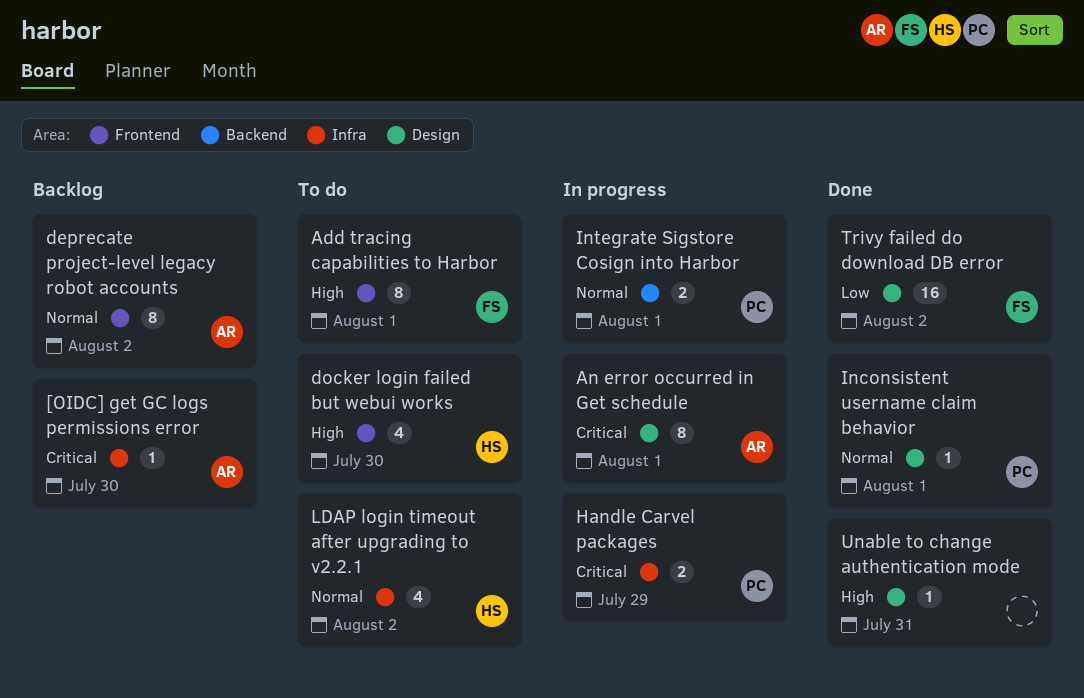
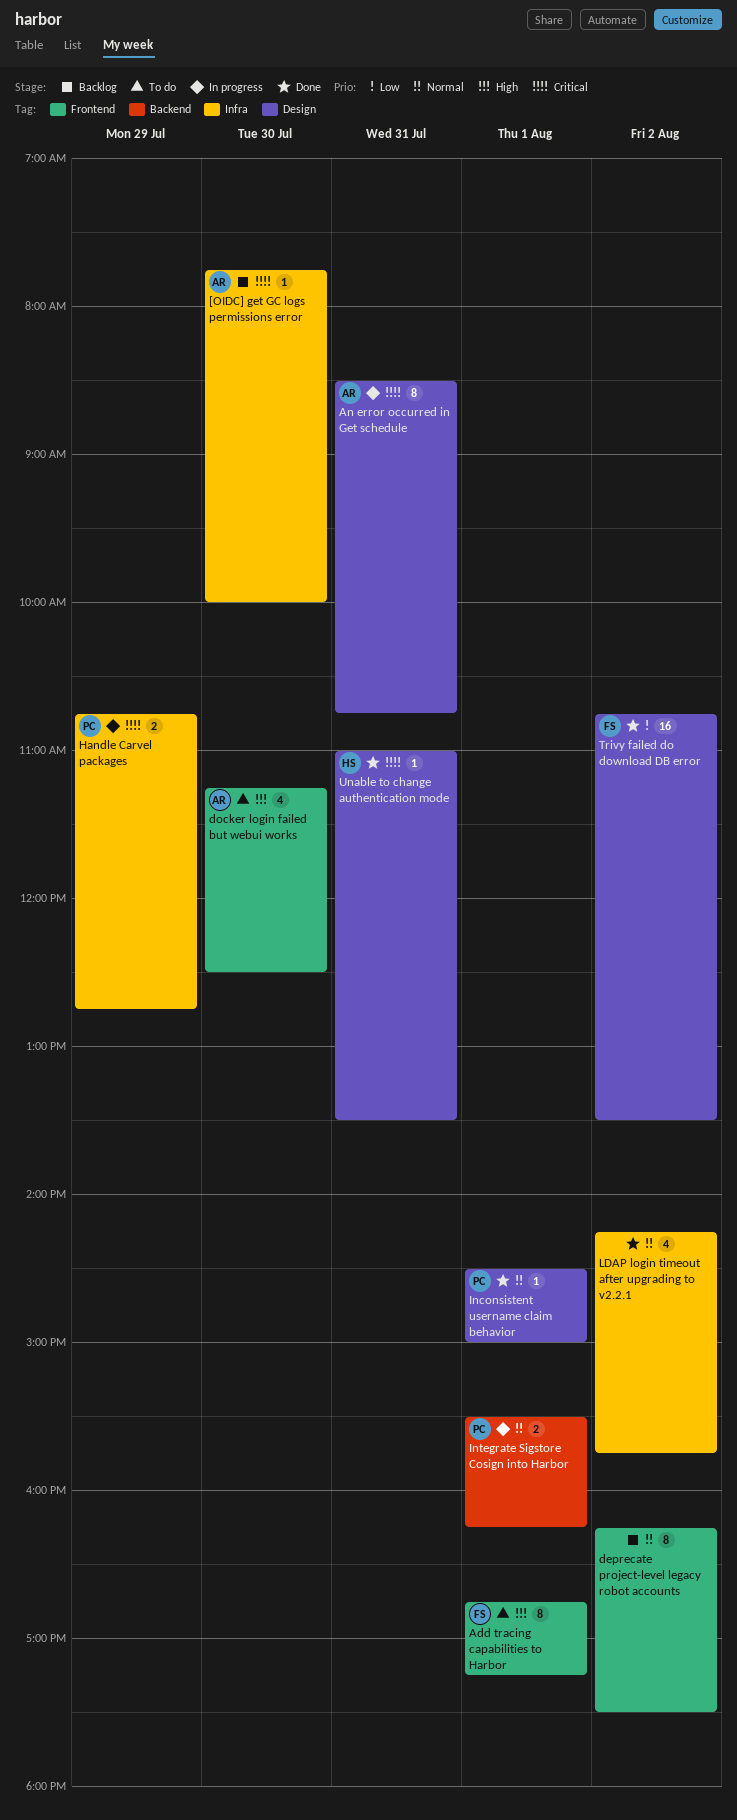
An error occurred in Get schedule, day: Aug 1 -> Jul 31
deprecate project-level legacy robot accounts, owner: AR -> none
docker login failed but webui works, owner: HS -> AR
LDAP login timeout after upgrading to v2.2.1, status: To do -> Done
LDAP login timeout after upgrading to v2.2.1, owner: HS -> none
Unable to change authentication mode, owner: none -> HS
Unable to change authentication mode, priority: High -> Critical

